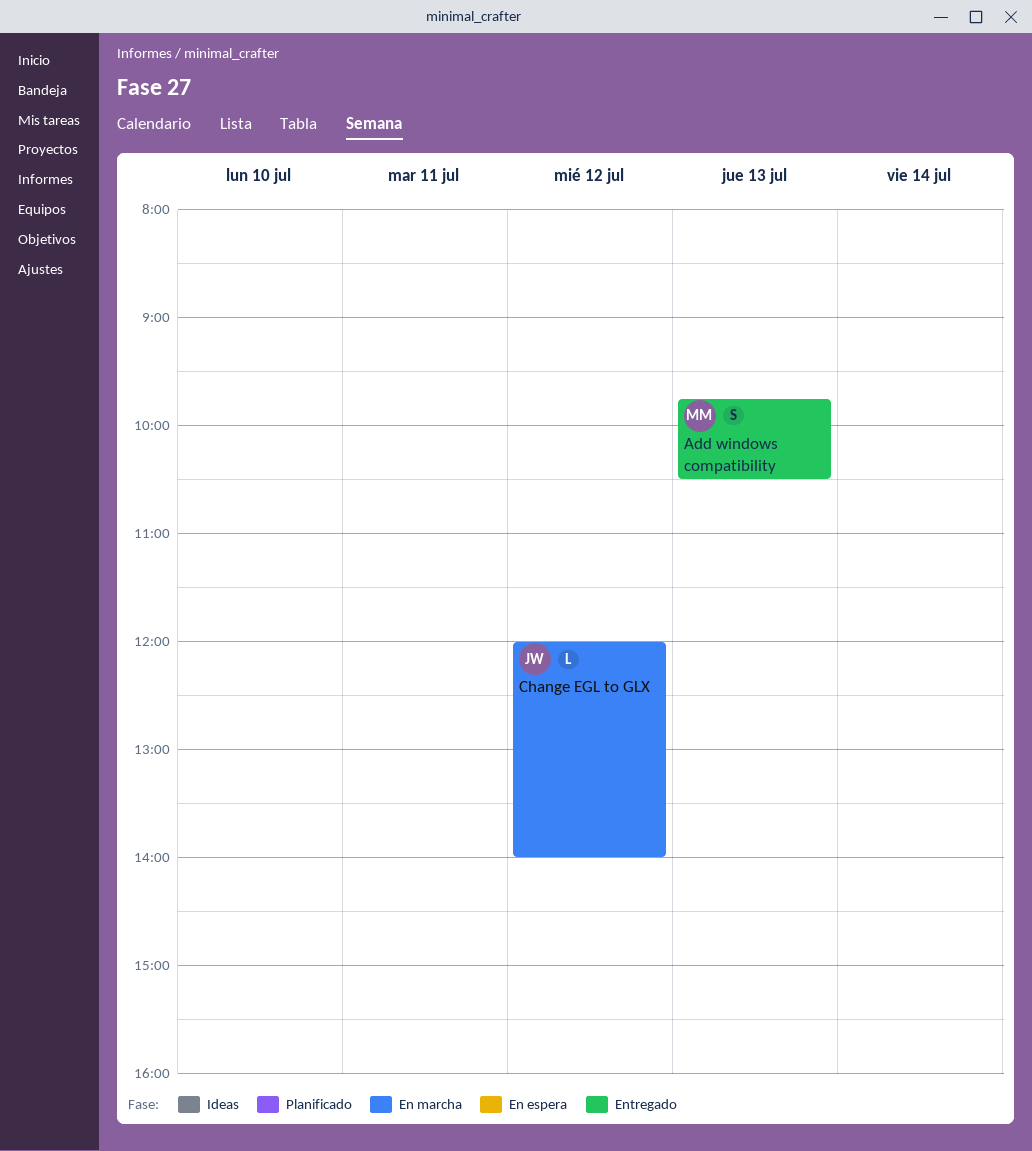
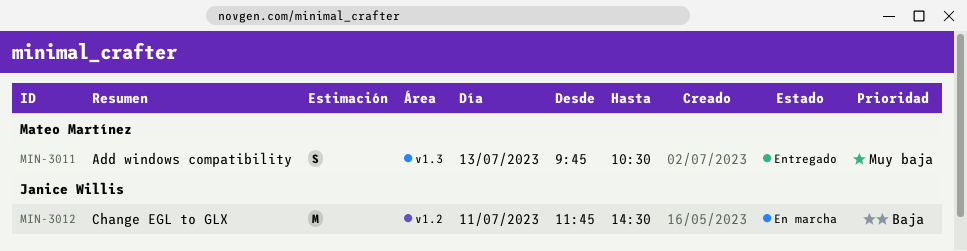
Change EGL to GLX, estimate: L -> M
Change EGL to GLX, day: Jul 12 -> Jul 11
Change EGL to GLX, begins: 12:00 -> 11:45
Change EGL to GLX, ends: 14:00 -> 14:30

